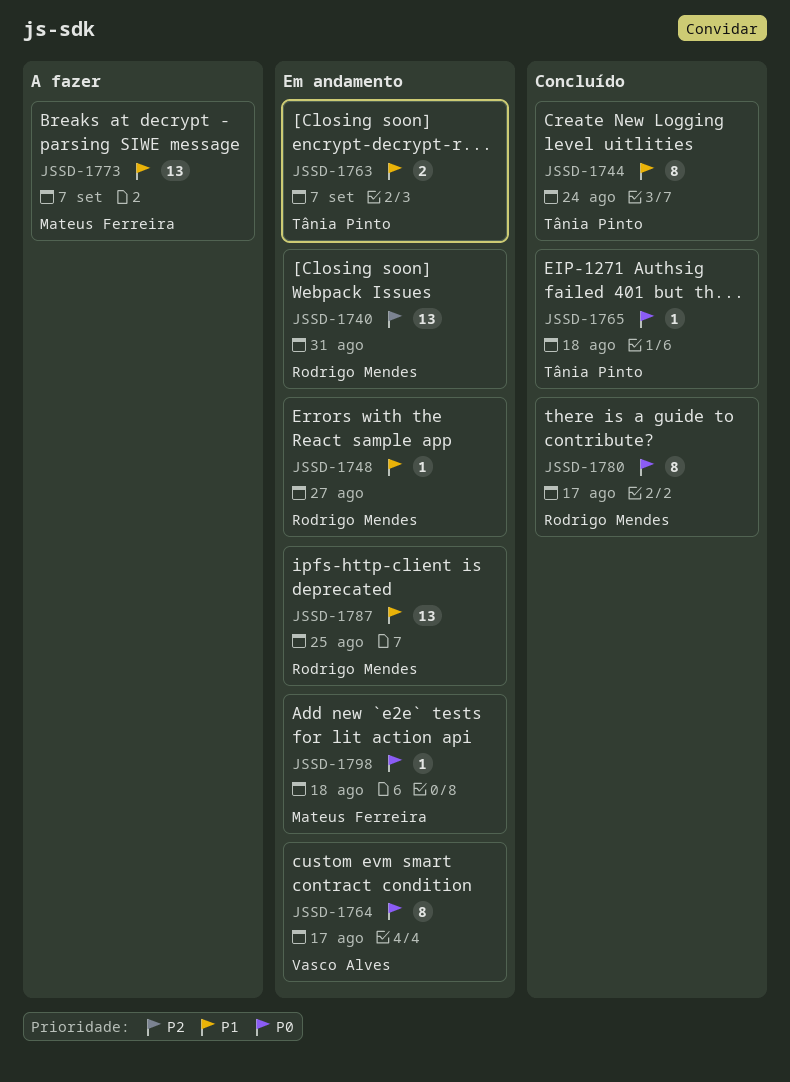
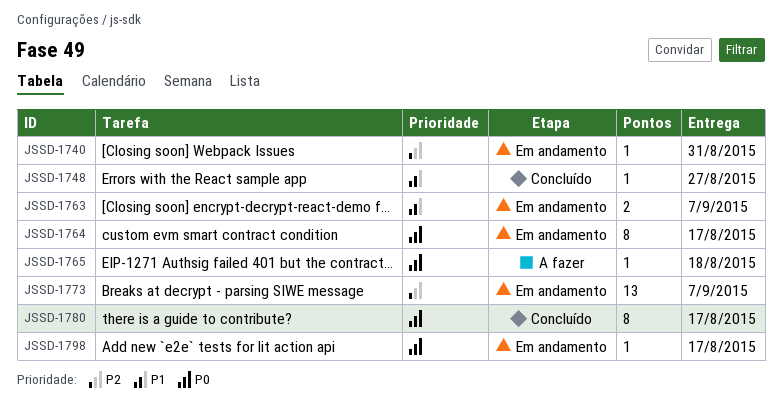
JSSD-1740, estimate: 13 -> 1
JSSD-1744: present -> none
JSSD-1748, status: Em andamento -> Concluído
JSSD-1765, status: Concluído -> A fazer
JSSD-1773, status: A fazer -> Em andamento
JSSD-1773, priority: P1 -> P2
JSSD-1787: present -> none
JSSD-1798, due: Aug 18 -> Aug 17

